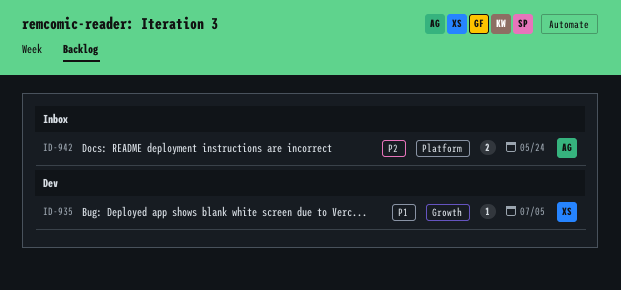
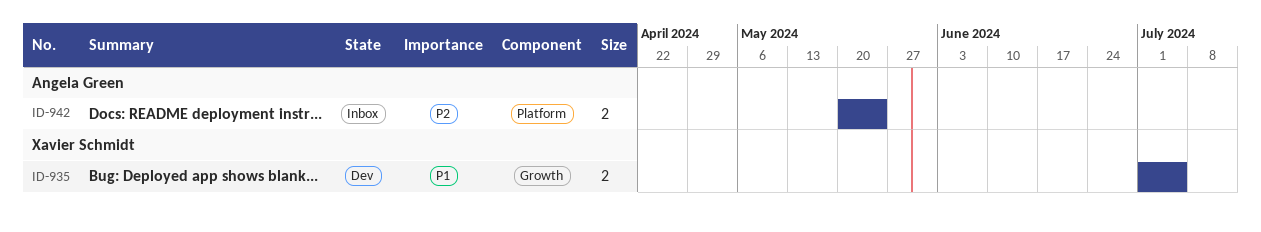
ID-935, estimate: 1 -> 2

